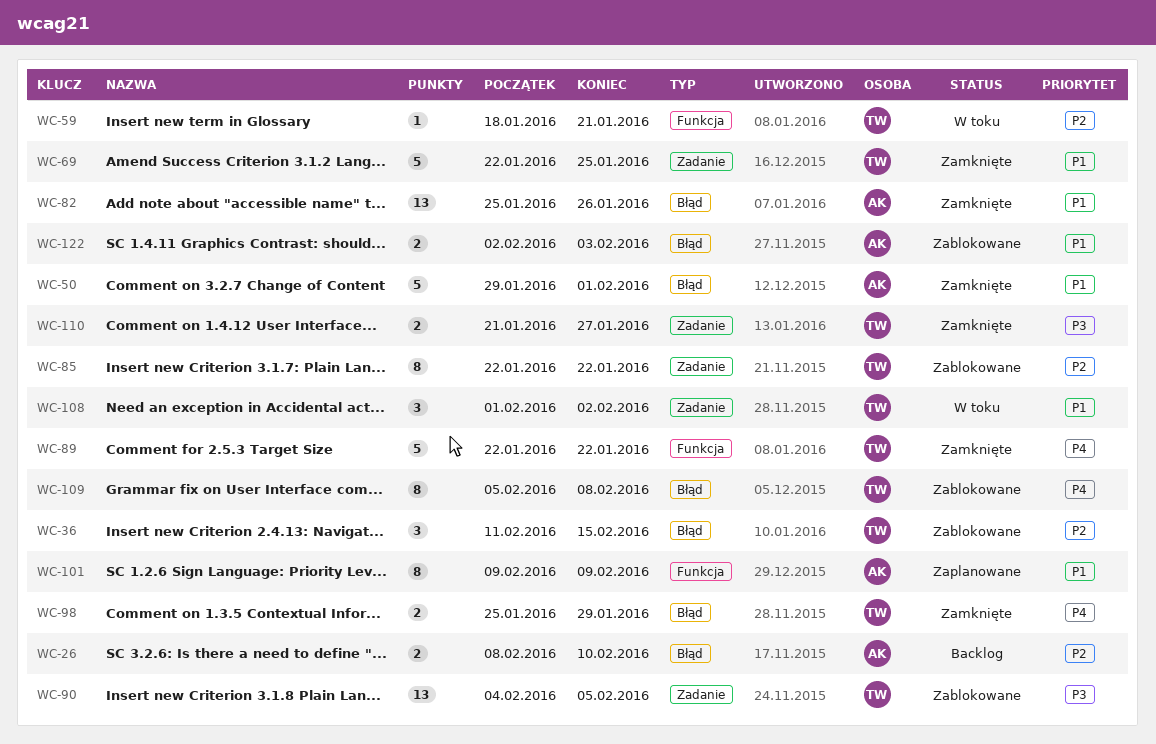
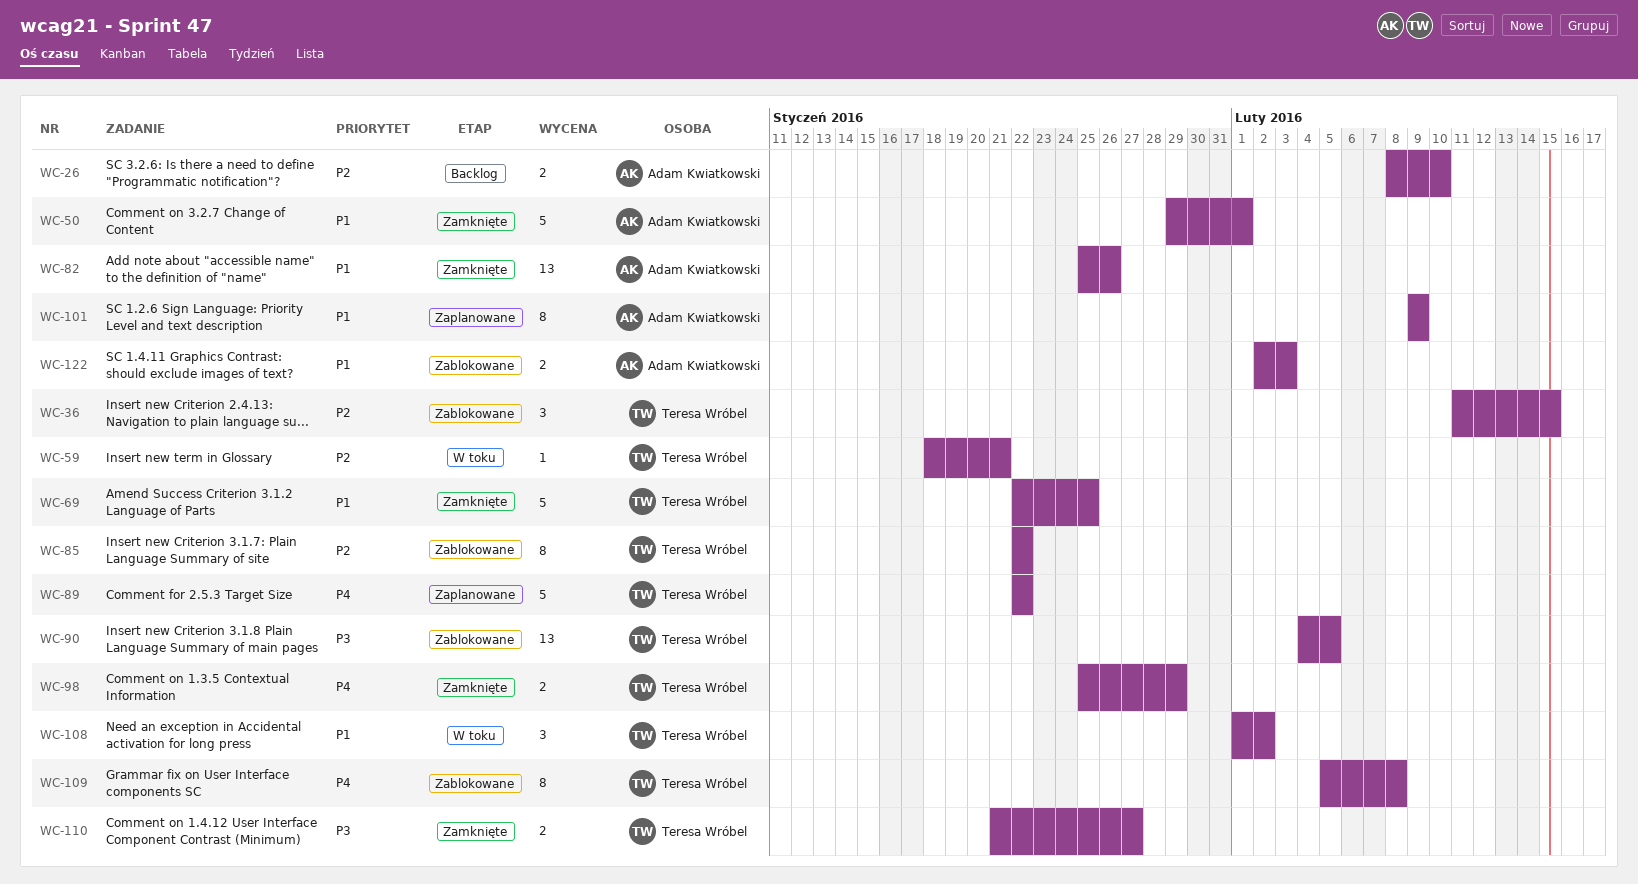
WC-89, status: Zamknięte -> Zaplanowane

